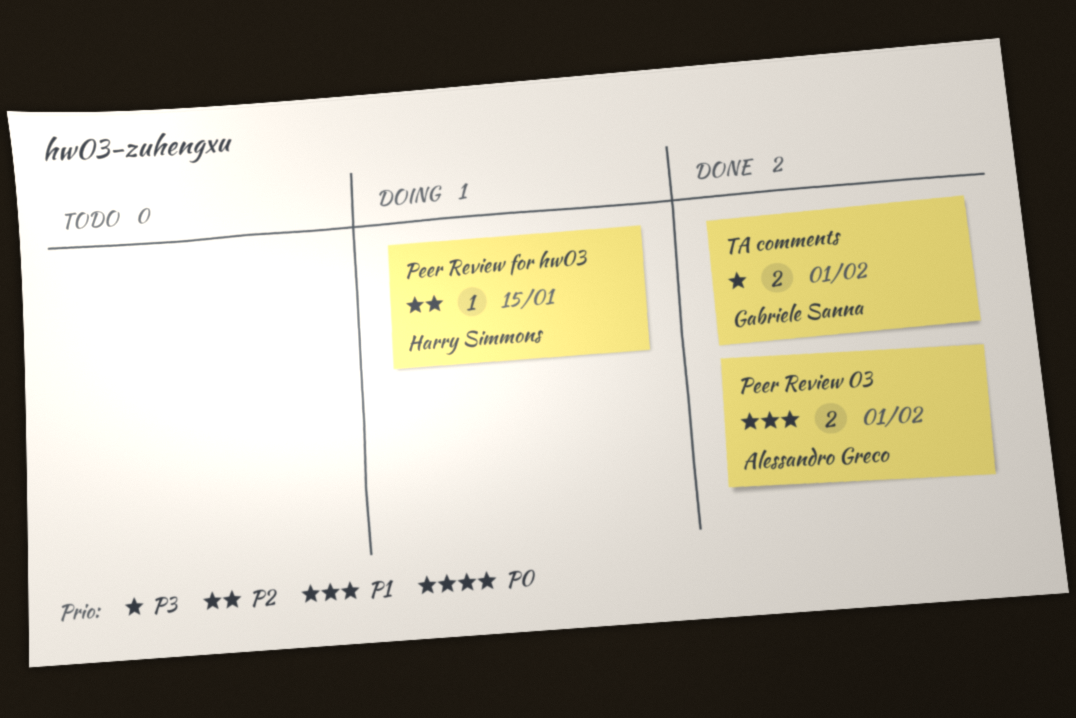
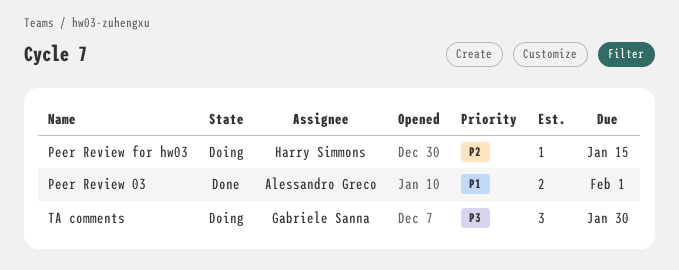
TA comments, status: Done -> Doing
TA comments, estimate: 2 -> 3
TA comments, due: Feb 1 -> Jan 30

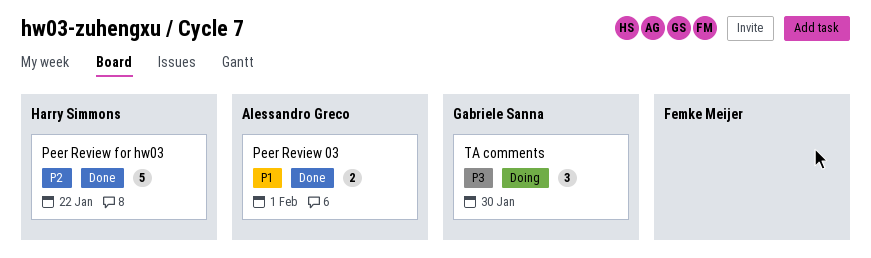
Peer Review for hw03, status: Doing -> Done
Peer Review for hw03, estimate: 1 -> 5
Peer Review for hw03, due: Jan 15 -> Jan 22

